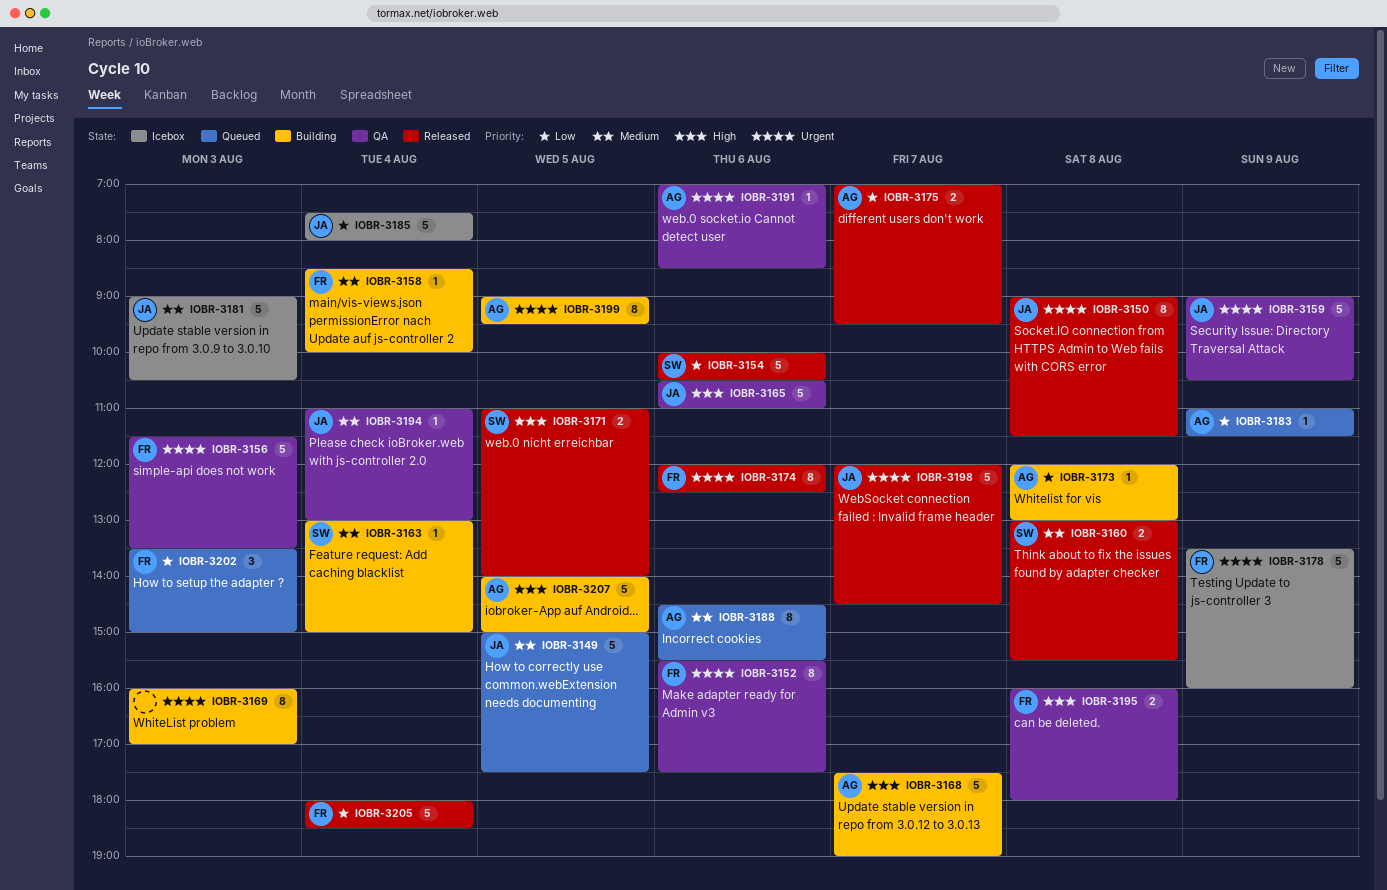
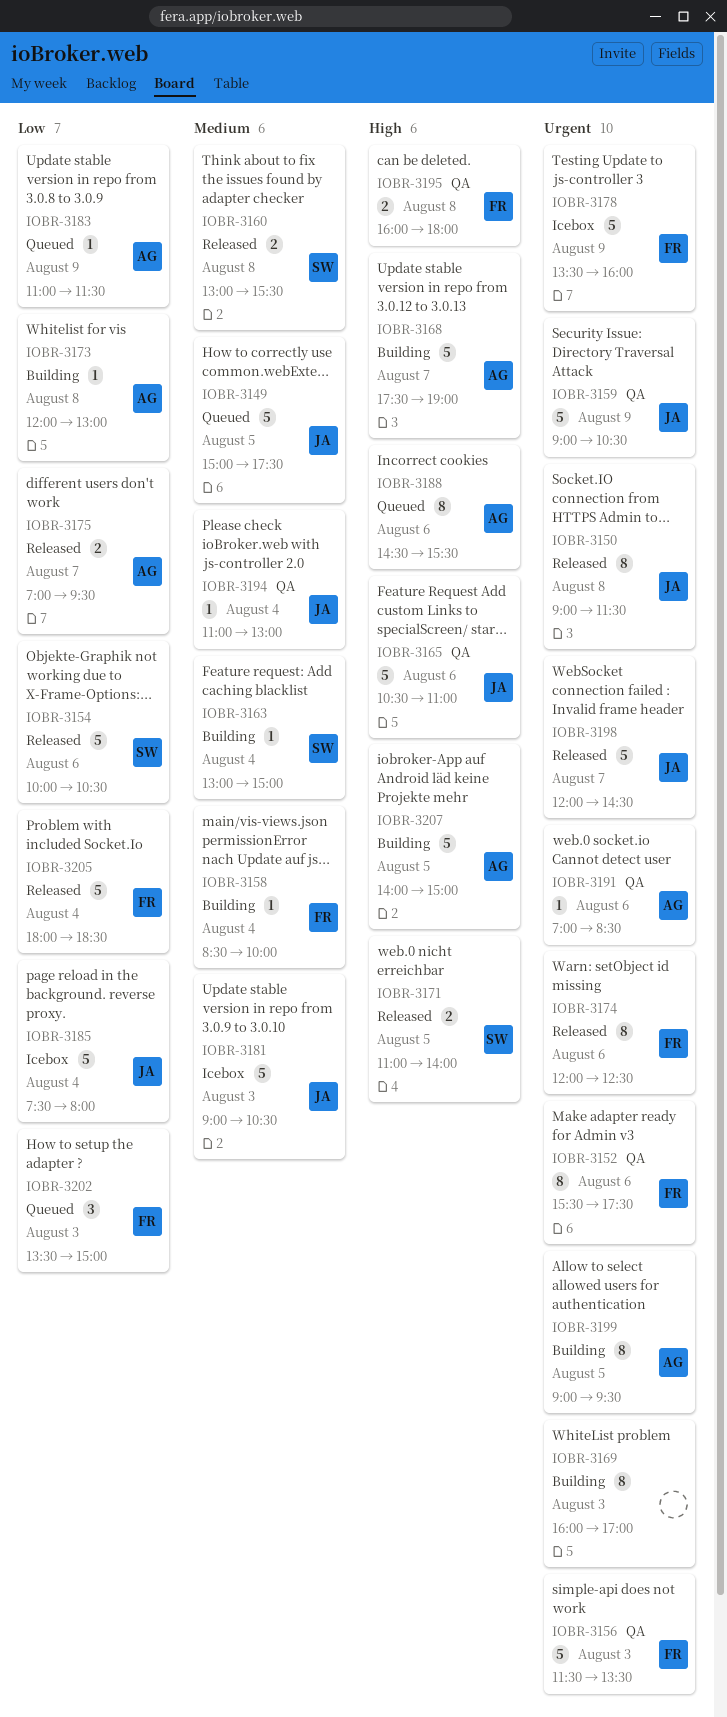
IOBR-3188, priority: Medium -> High

